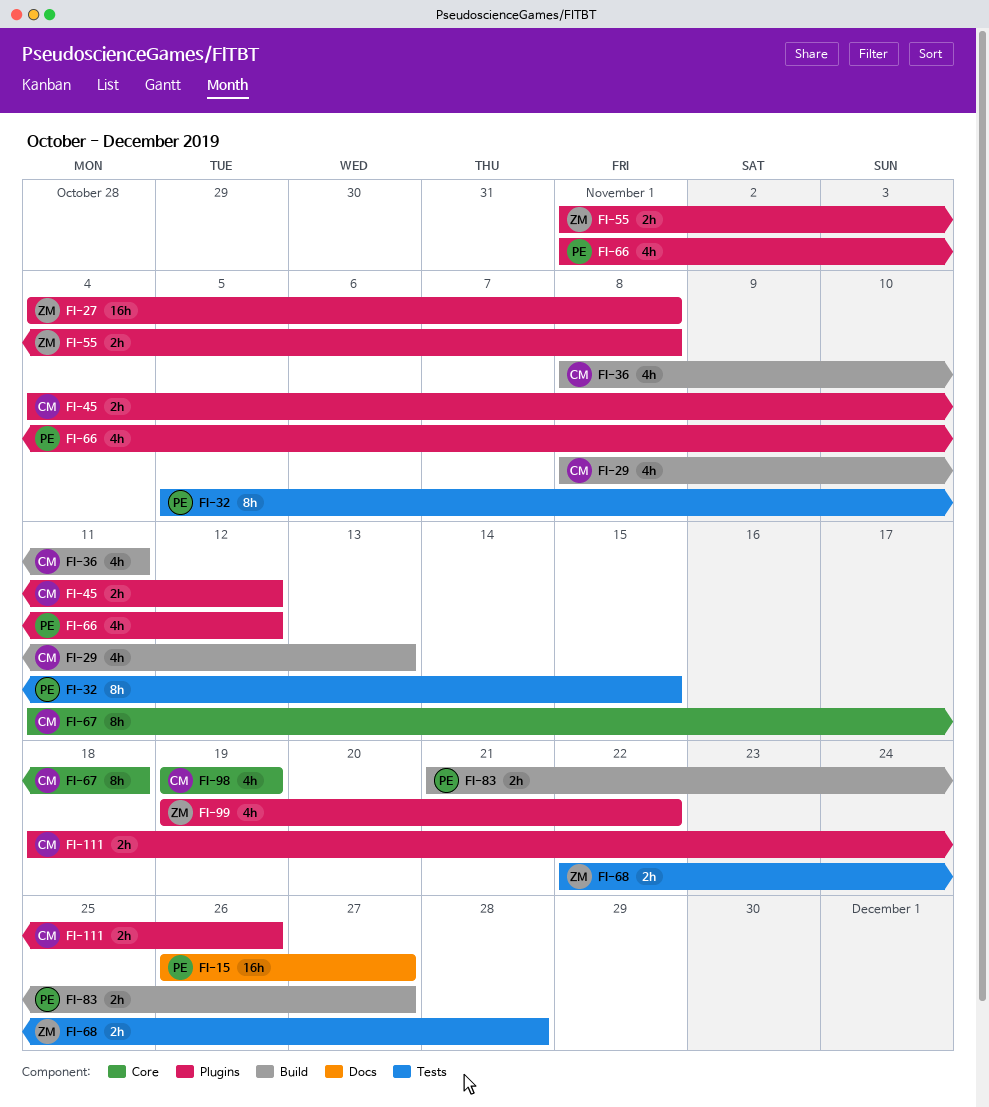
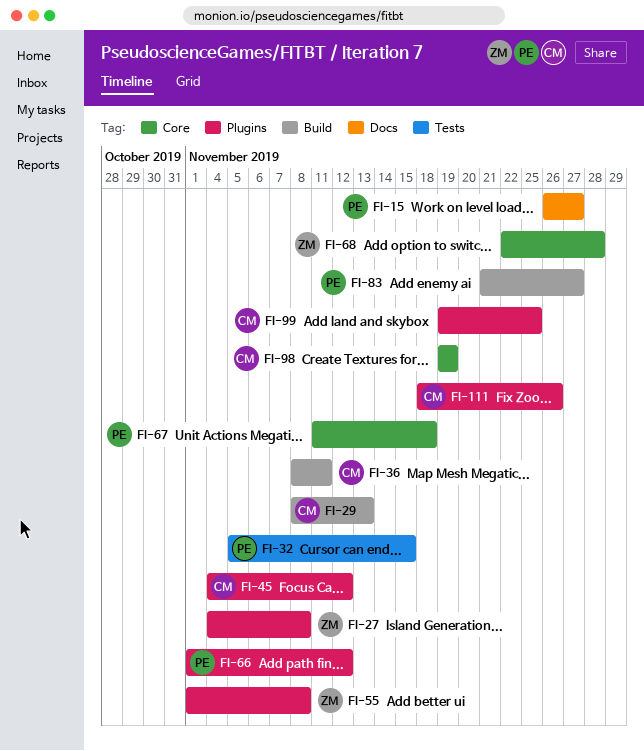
FI-67, owner: CM -> PE
FI-68, label: Tests -> Core
FI-99, owner: ZM -> CM
FI-99, due: Nov 22 -> Nov 25

